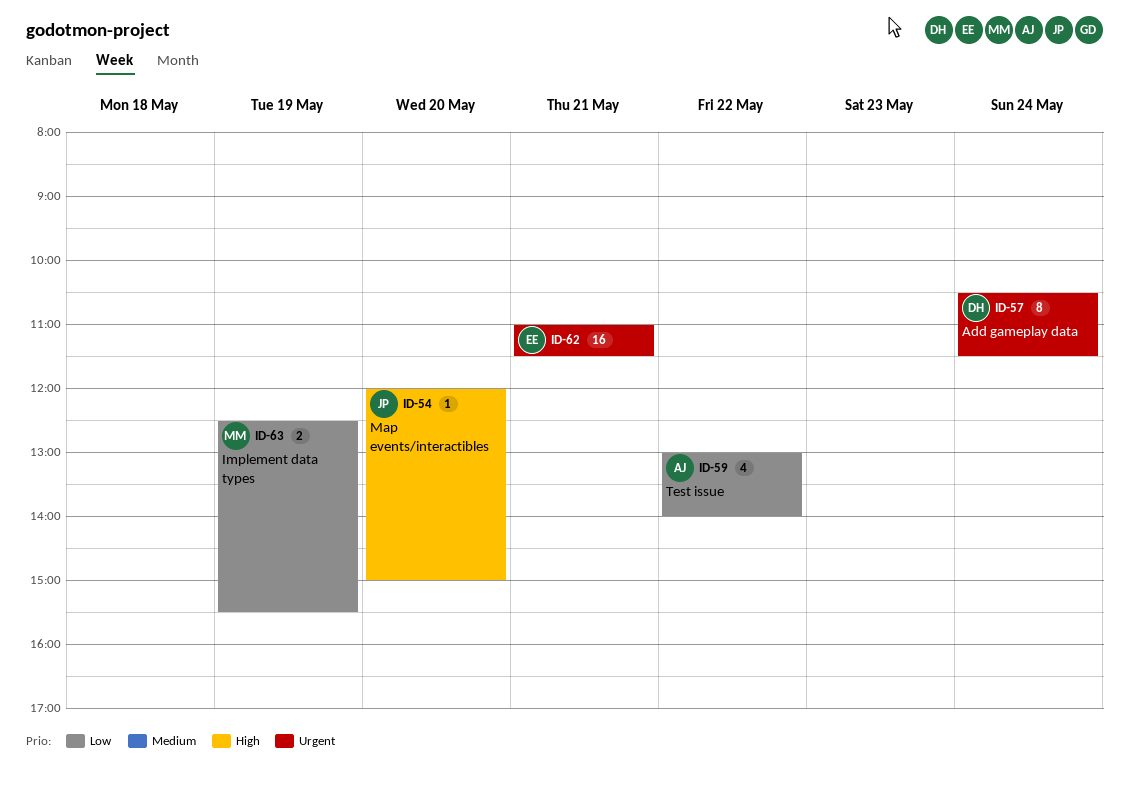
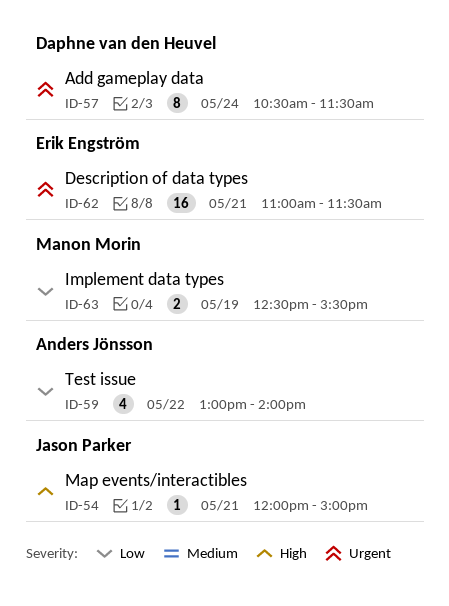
ID-54, day: May 20 -> May 21

